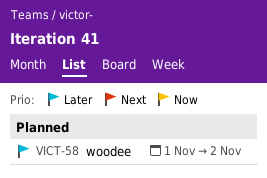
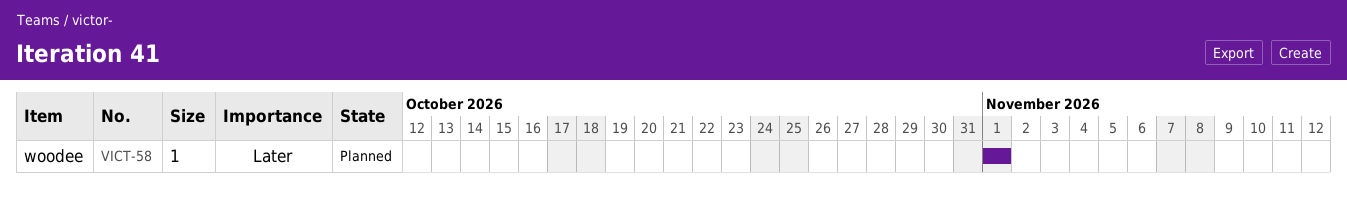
VICT-58, due: Nov 2 -> Nov 1

